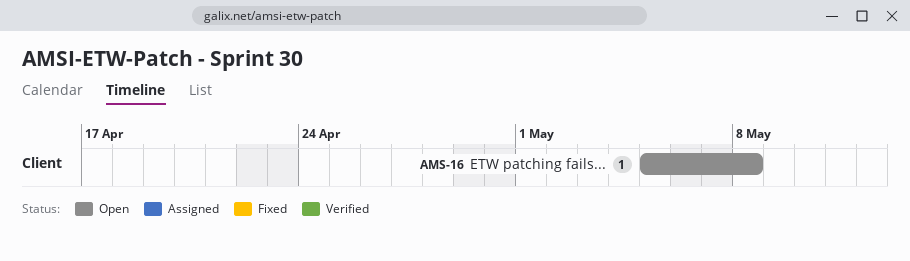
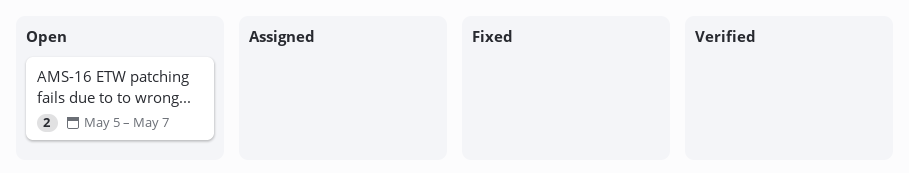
AMS-16, estimate: 1 -> 2
AMS-16, due: May 8 -> May 7

